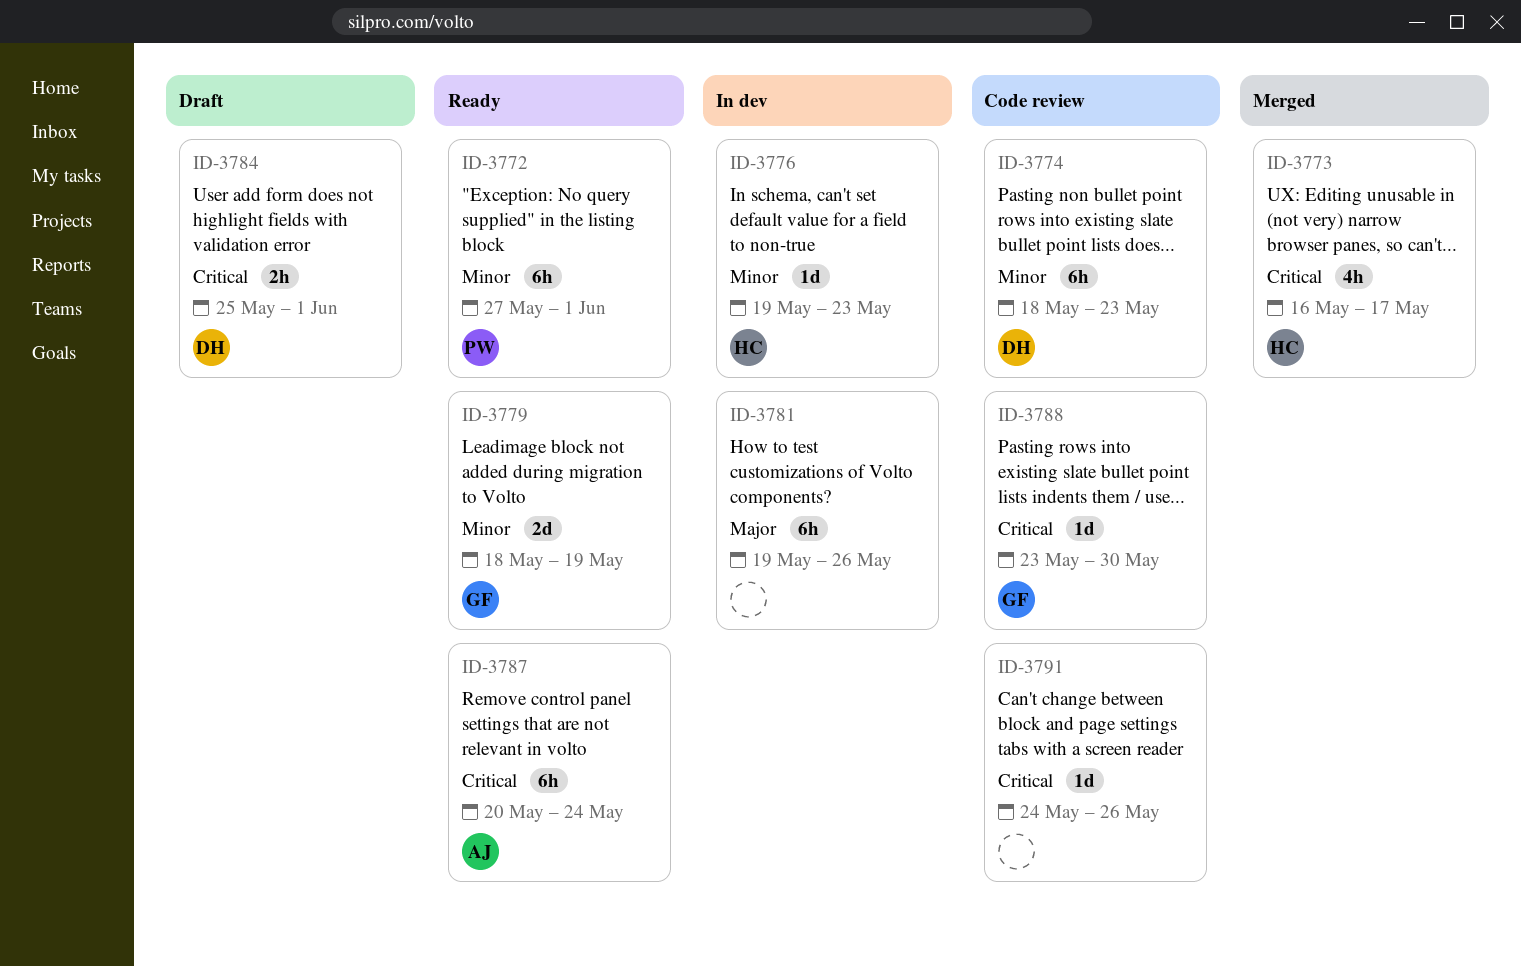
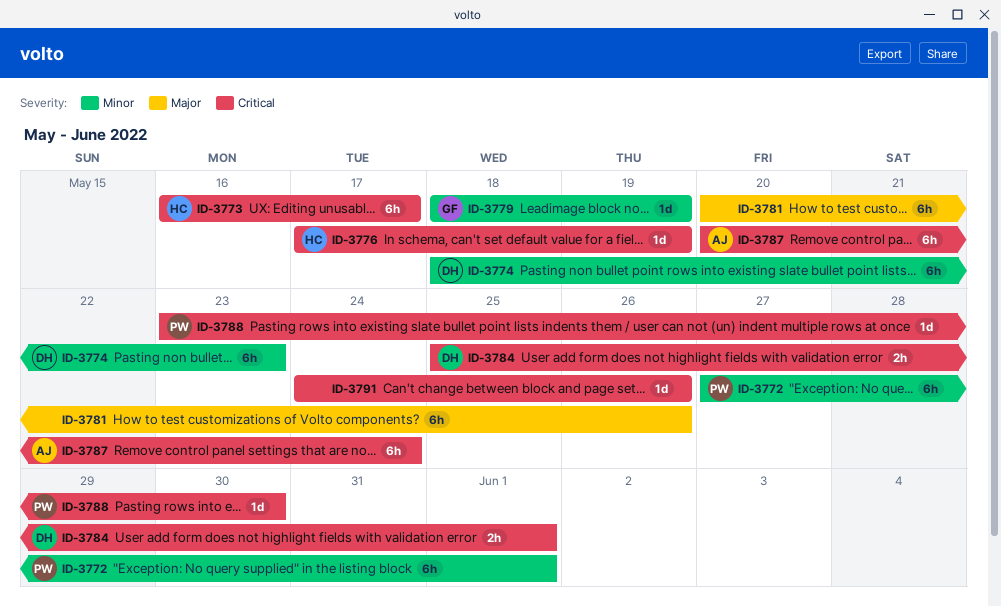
ID-3773, estimate: 4h -> 6h
ID-3776, priority: Minor -> Critical
ID-3776, start: May 19 -> May 17
ID-3776, due: May 23 -> May 19
ID-3779, estimate: 2d -> 1d
ID-3781, start: May 19 -> May 20
ID-3788, owner: GF -> PW

